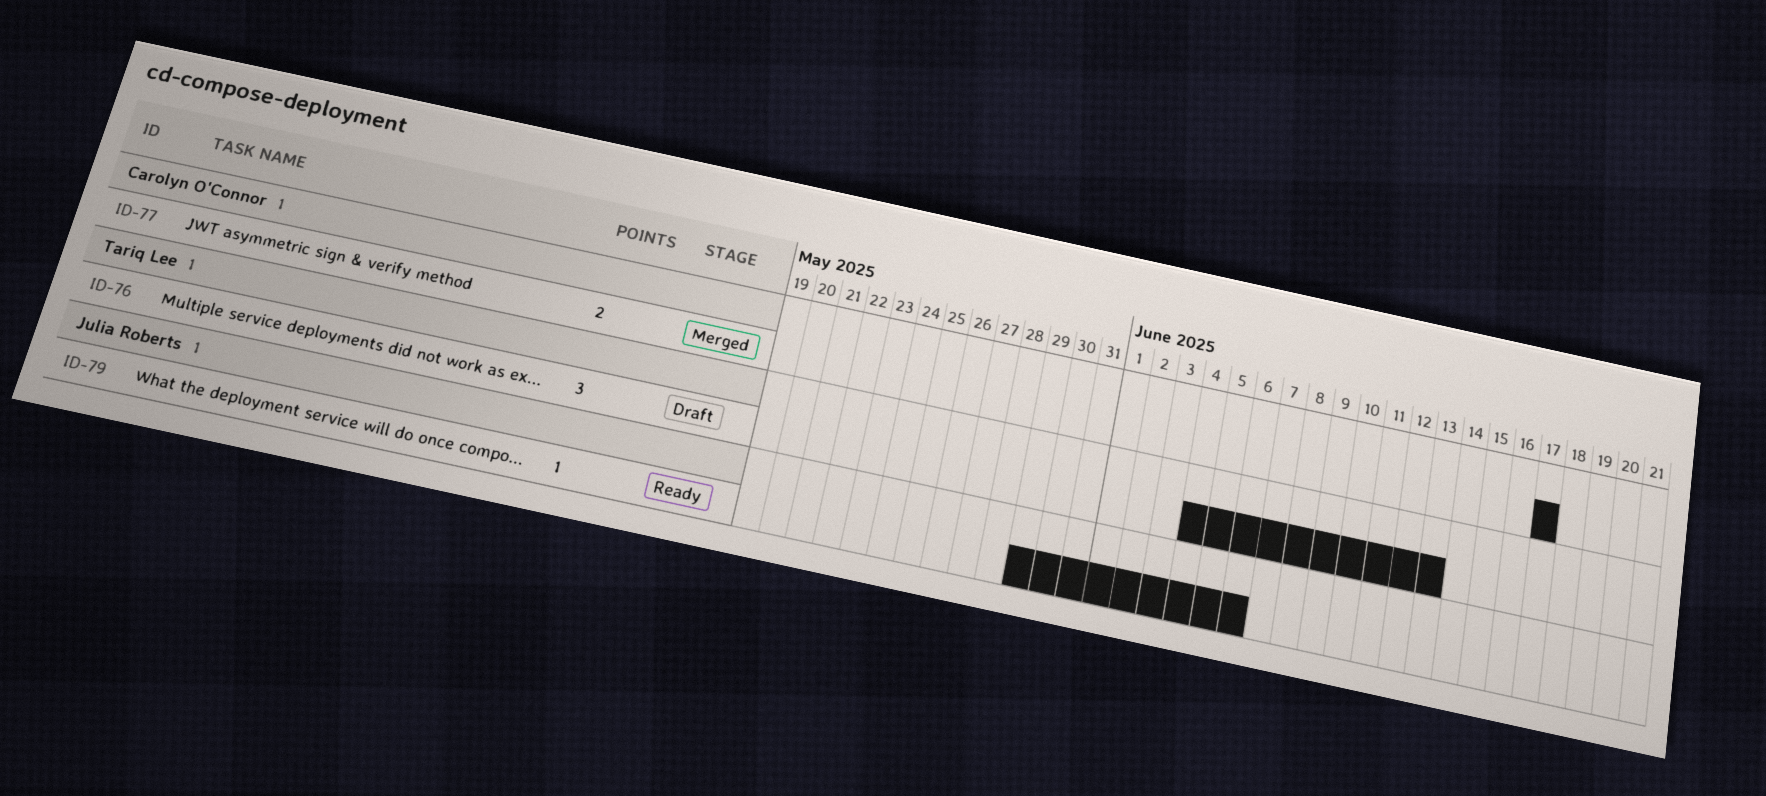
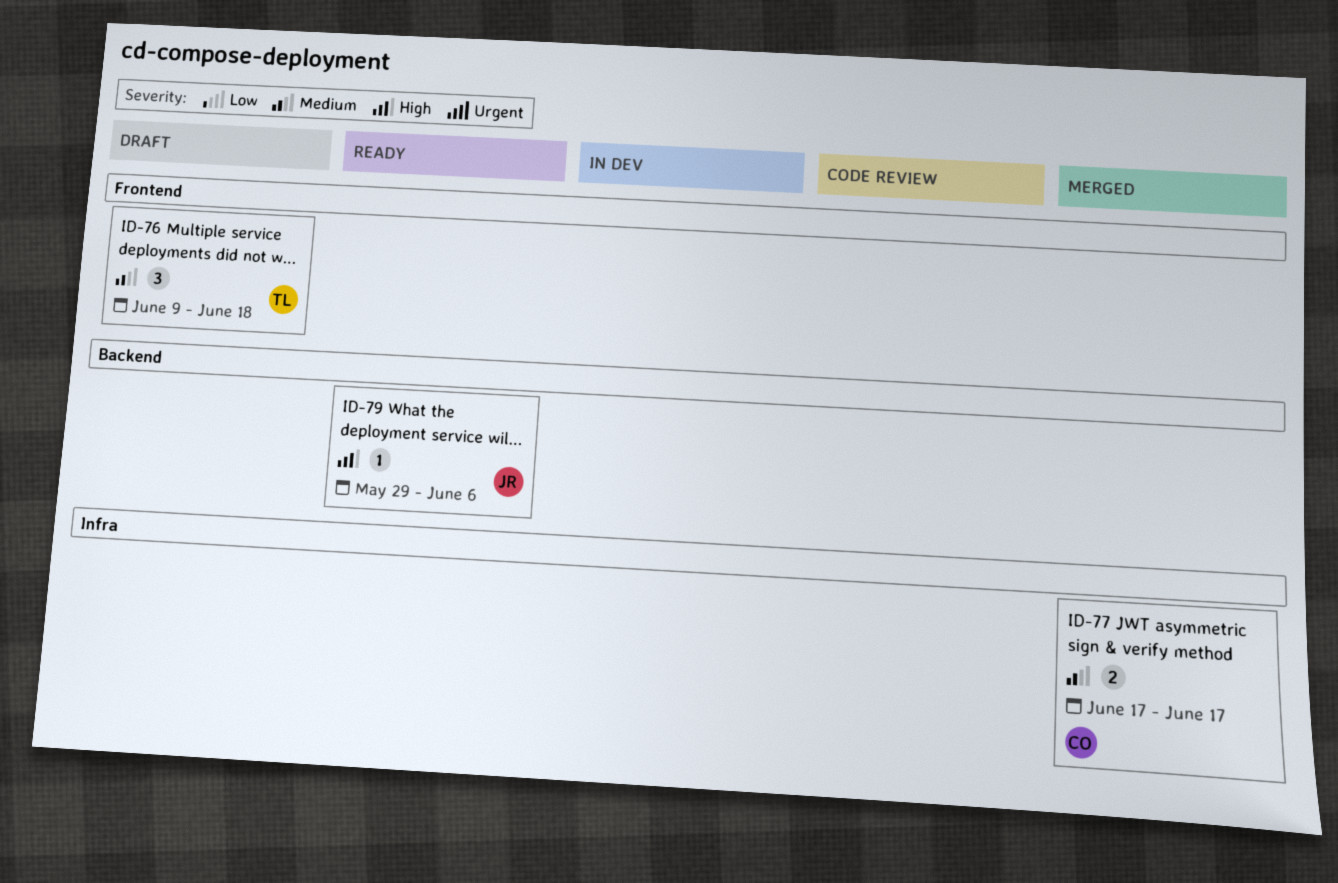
ID-76, start: Jun 4 -> Jun 9
ID-76, due: Jun 13 -> Jun 18

